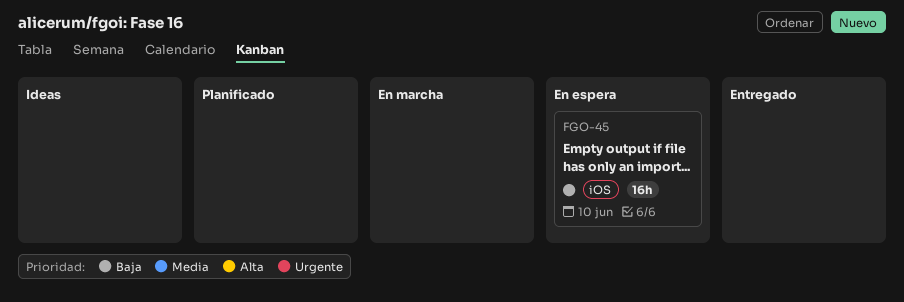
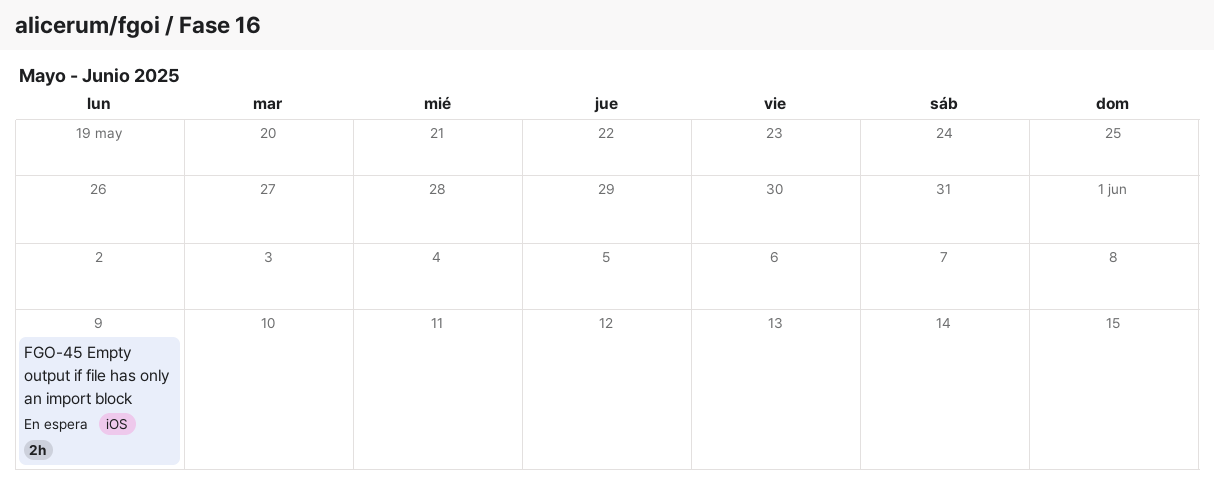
FGO-45, estimate: 16h -> 2h
FGO-45, due: Jun 10 -> Jun 9

